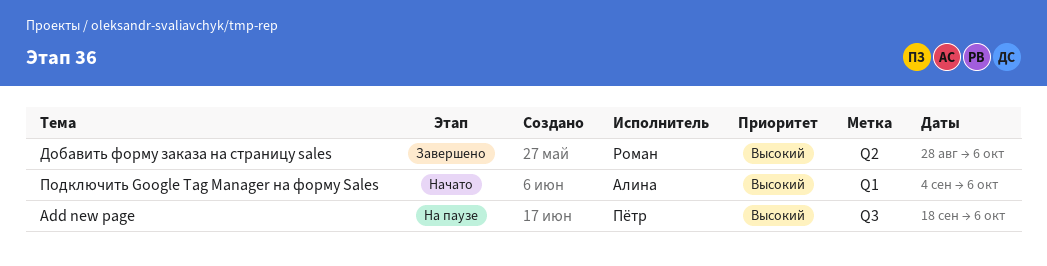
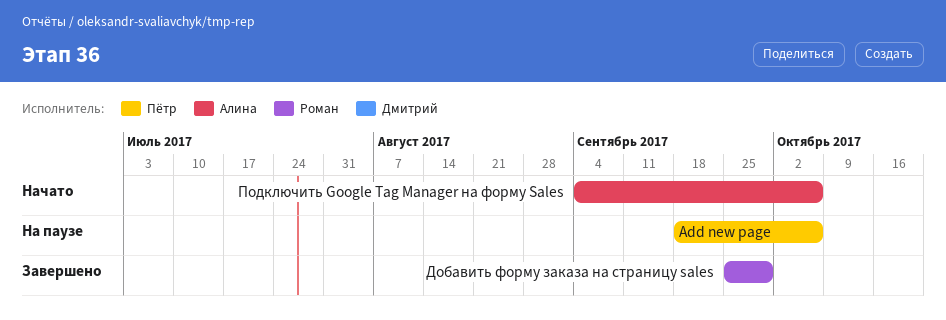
Добавить форму заказа на страницу sales, start: Aug 28 -> Sep 25
Добавить форму заказа на страницу sales, due: Oct 6 -> Sep 29

